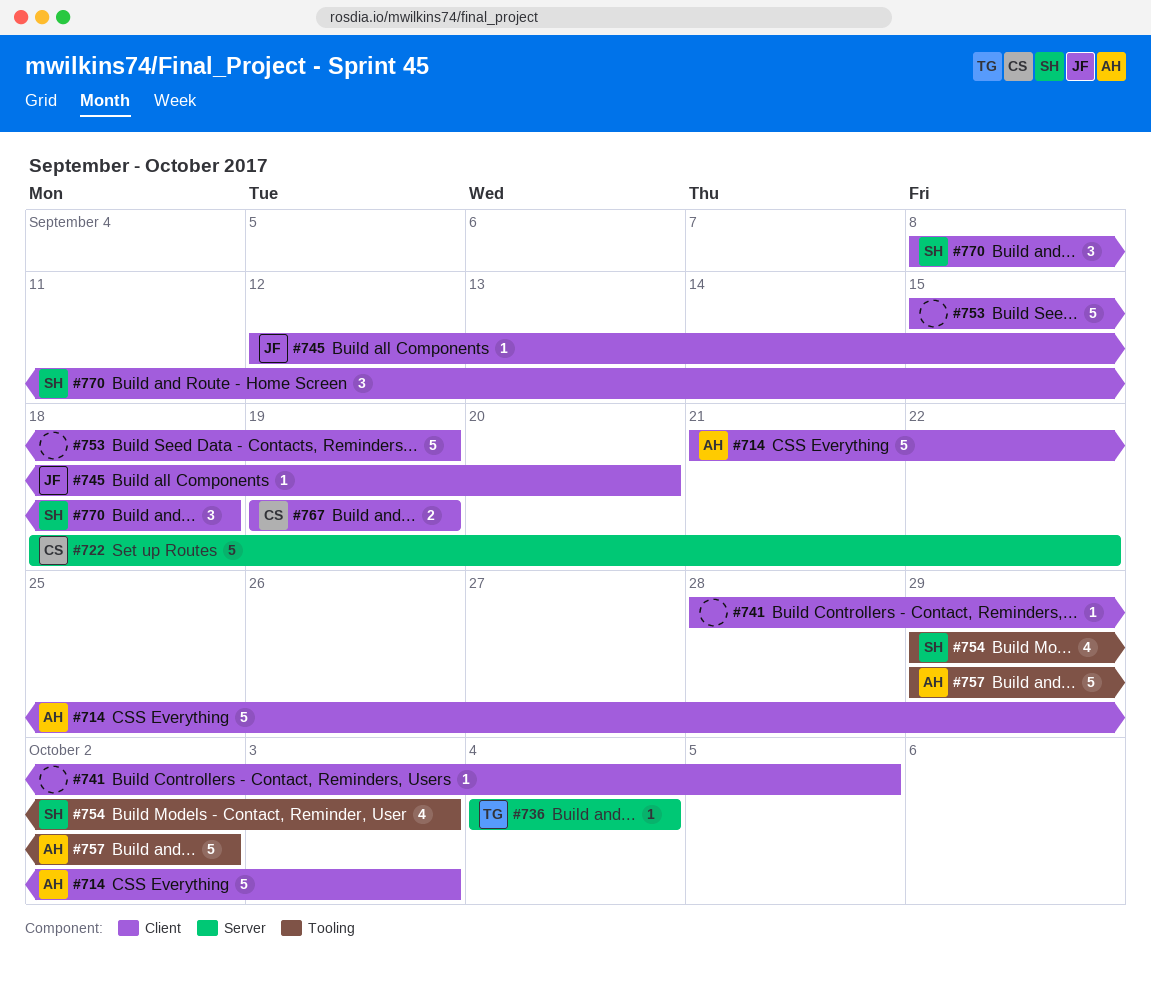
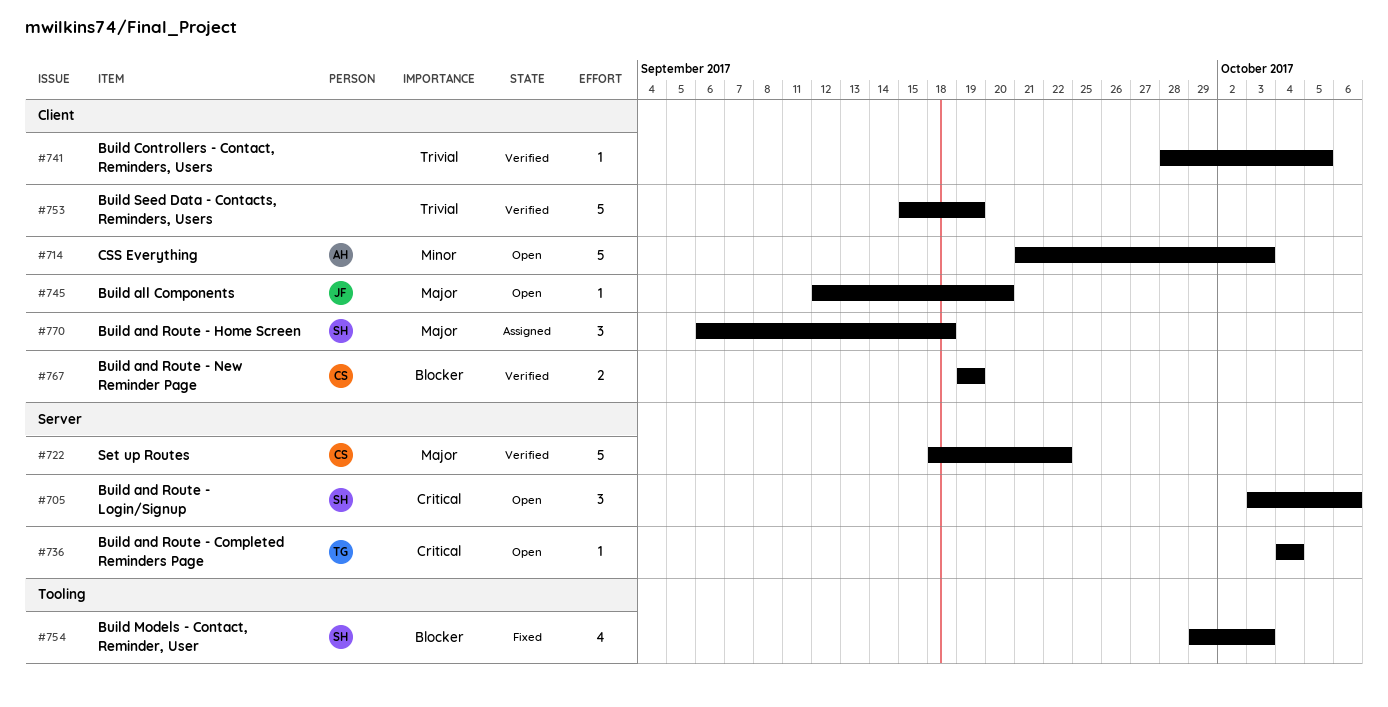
#705: none -> present
#757: present -> none
#770, start: Sep 8 -> Sep 6

